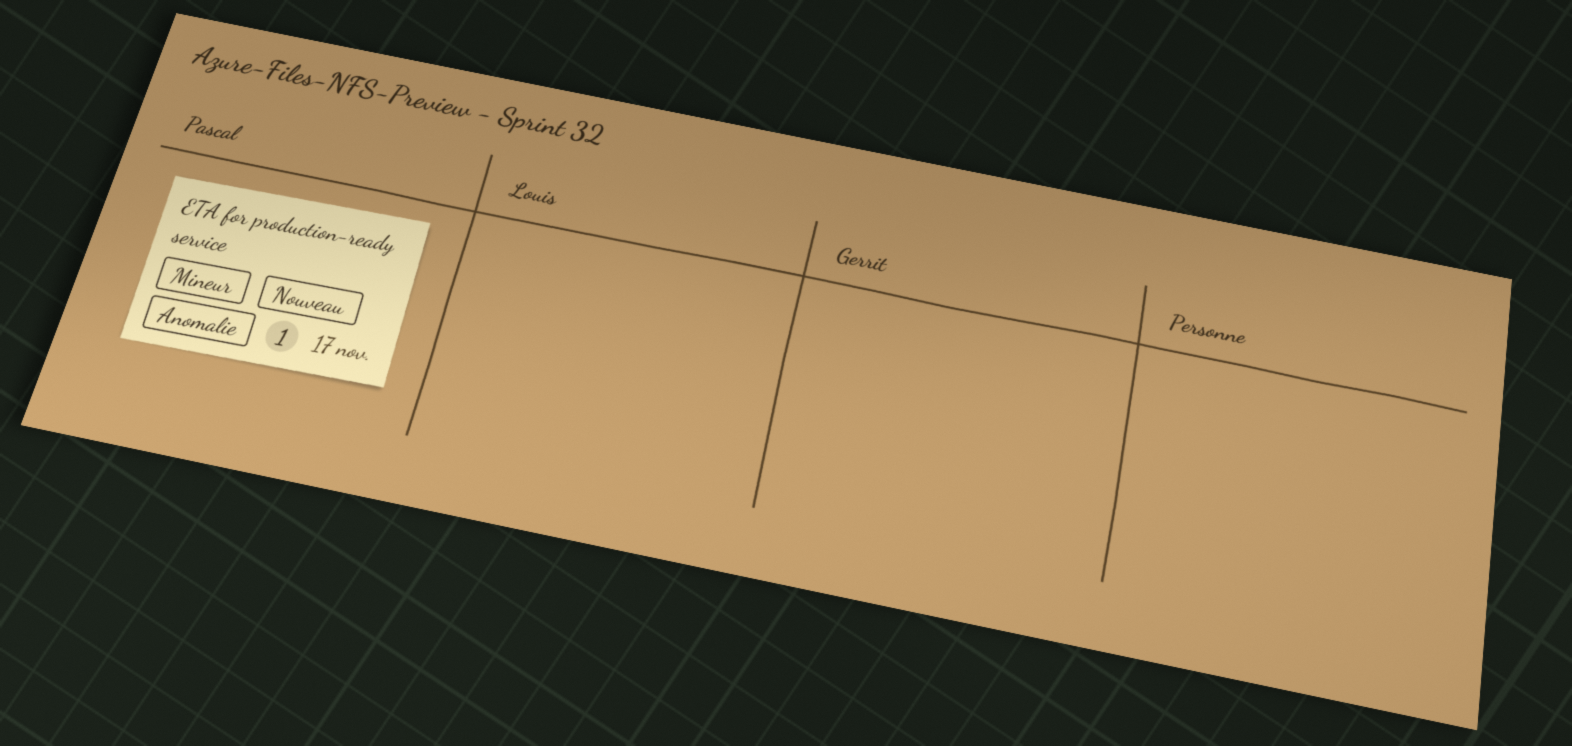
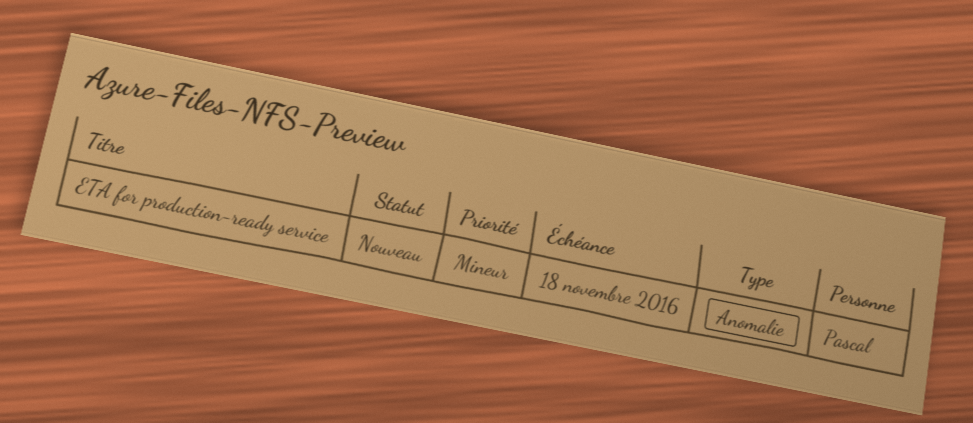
ETA for production-ready service, due: Nov 17 -> Nov 18

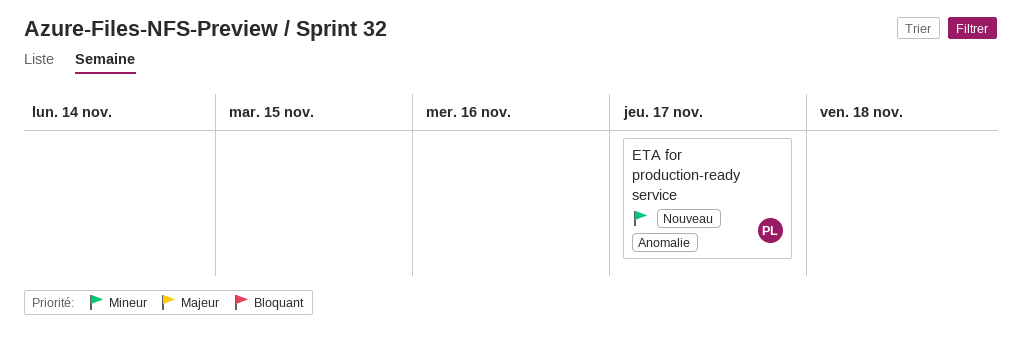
ETA for production-ready service, due: Nov 18 -> Nov 17

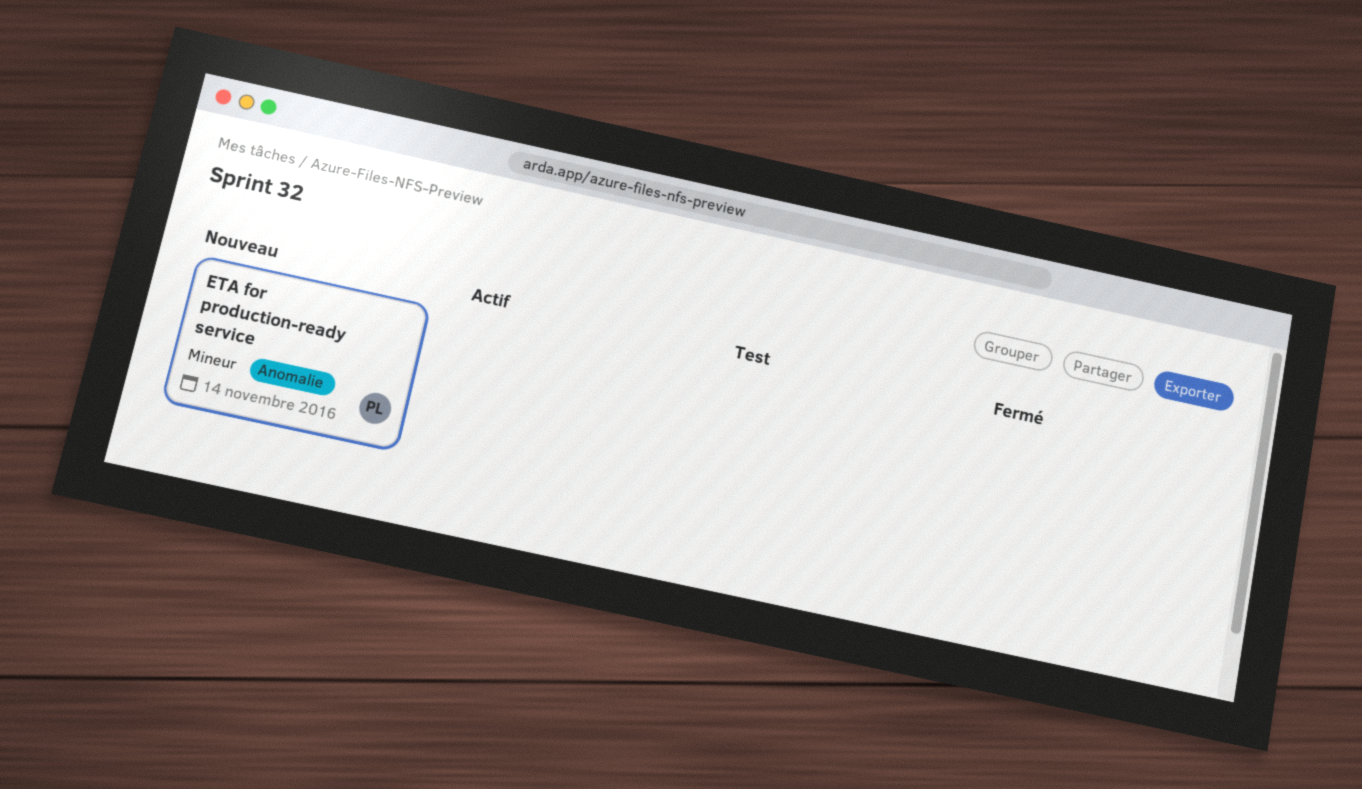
ETA for production-ready service, due: Nov 17 -> Nov 14

